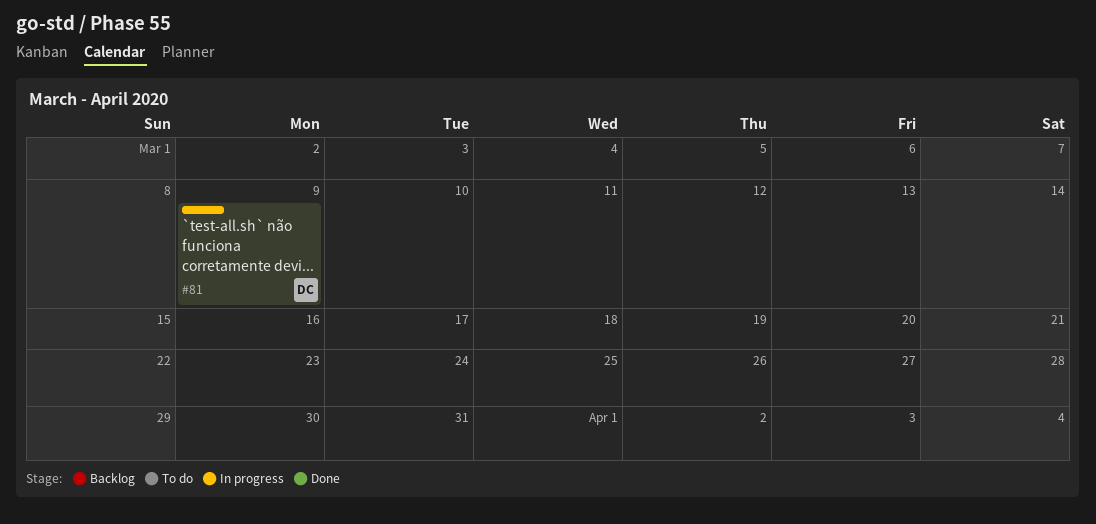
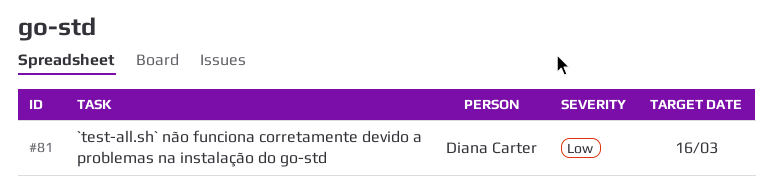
#81, due: Mar 9 -> Mar 16

